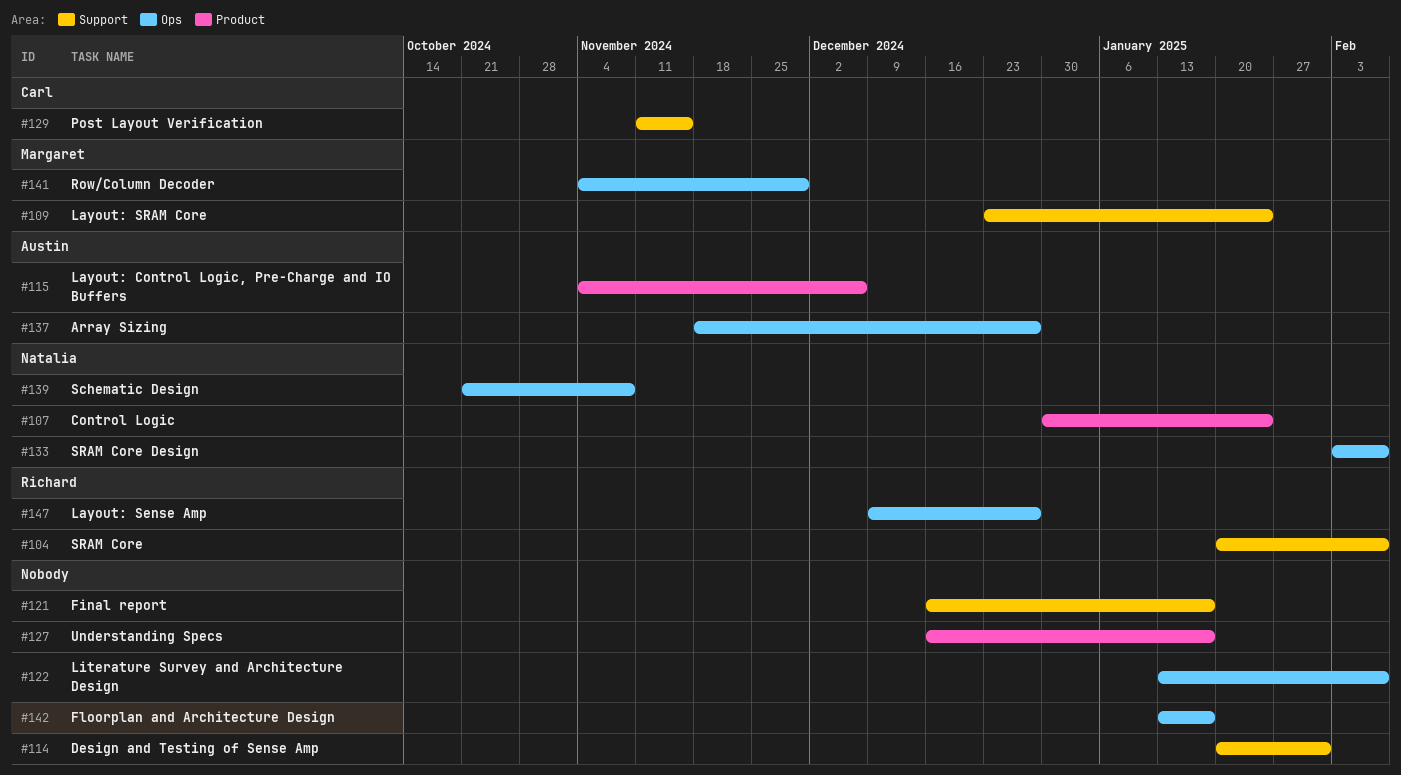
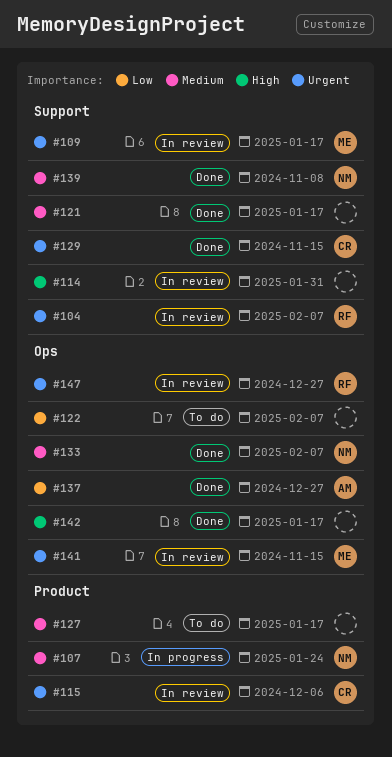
#109, due: Jan 24 -> Jan 17
#115, owner: Austin -> Carl
#139, label: Ops -> Support
#141, due: Nov 29 -> Nov 15

